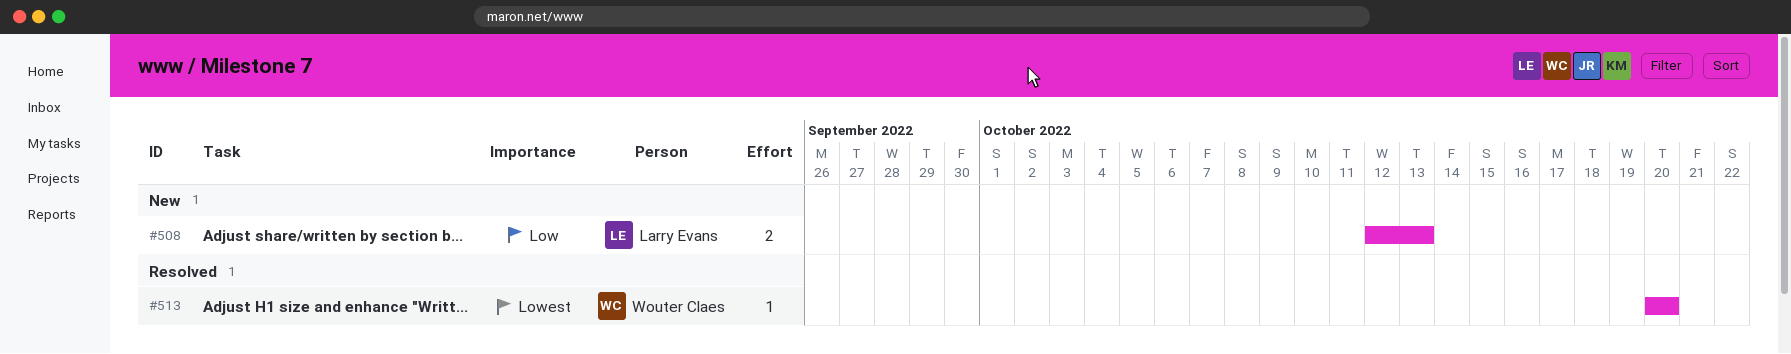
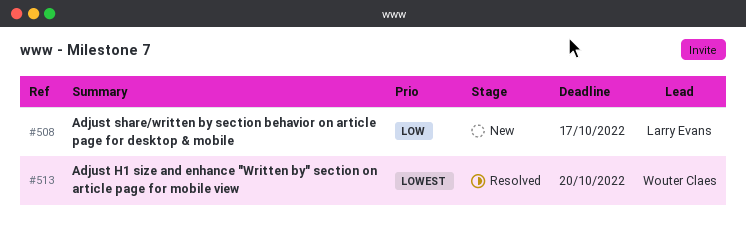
#508, due: Oct 13 -> Oct 17

